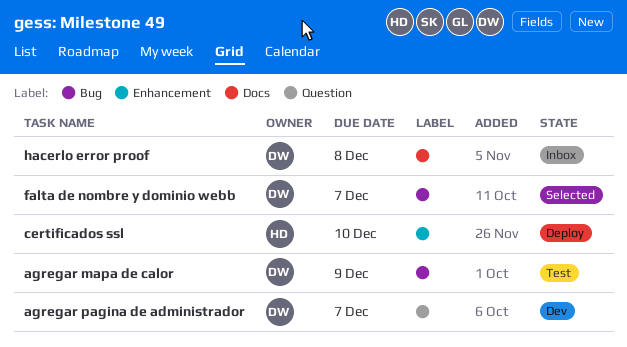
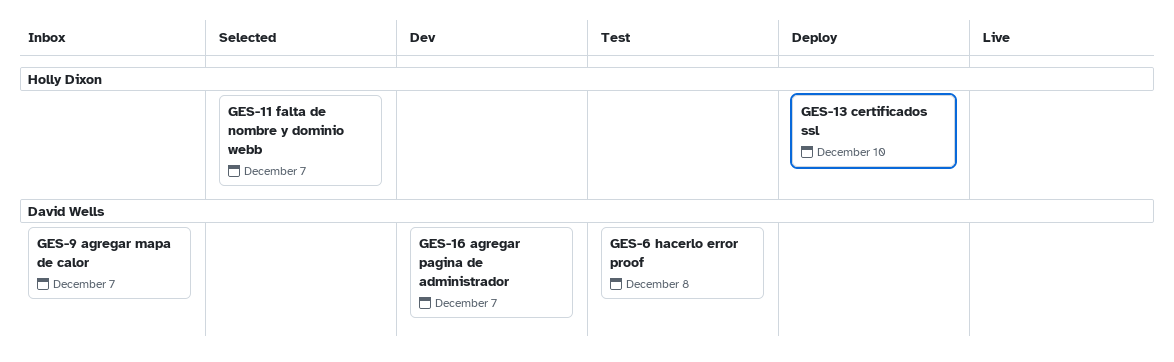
agregar mapa de calor, status: Test -> Inbox
agregar mapa de calor, due: Dec 9 -> Dec 7
falta de nombre y dominio webb, owner: David Wells -> Holly Dixon
hacerlo error proof, status: Inbox -> Test

